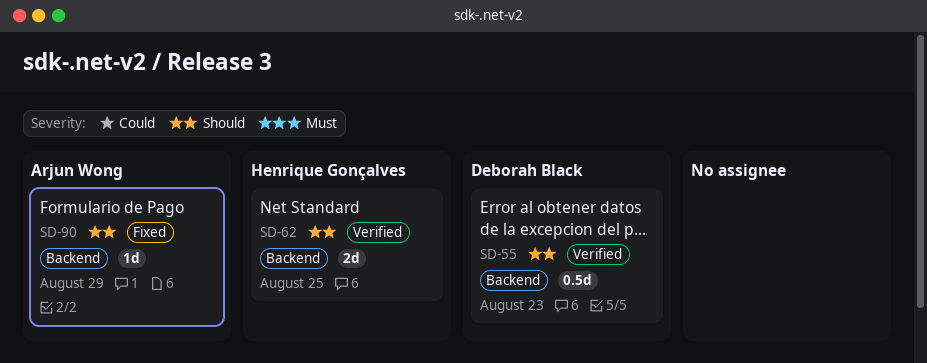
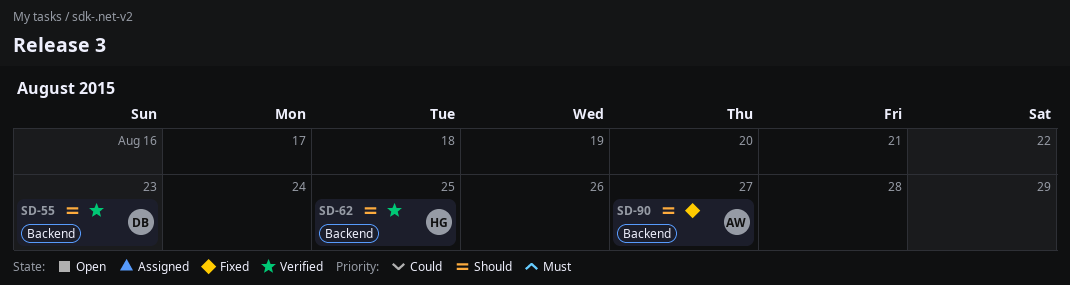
SD-90, due: Aug 29 -> Aug 27

